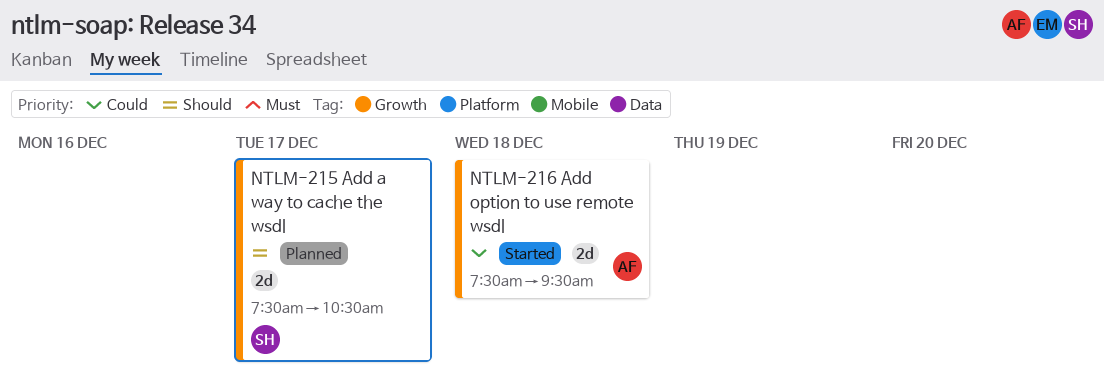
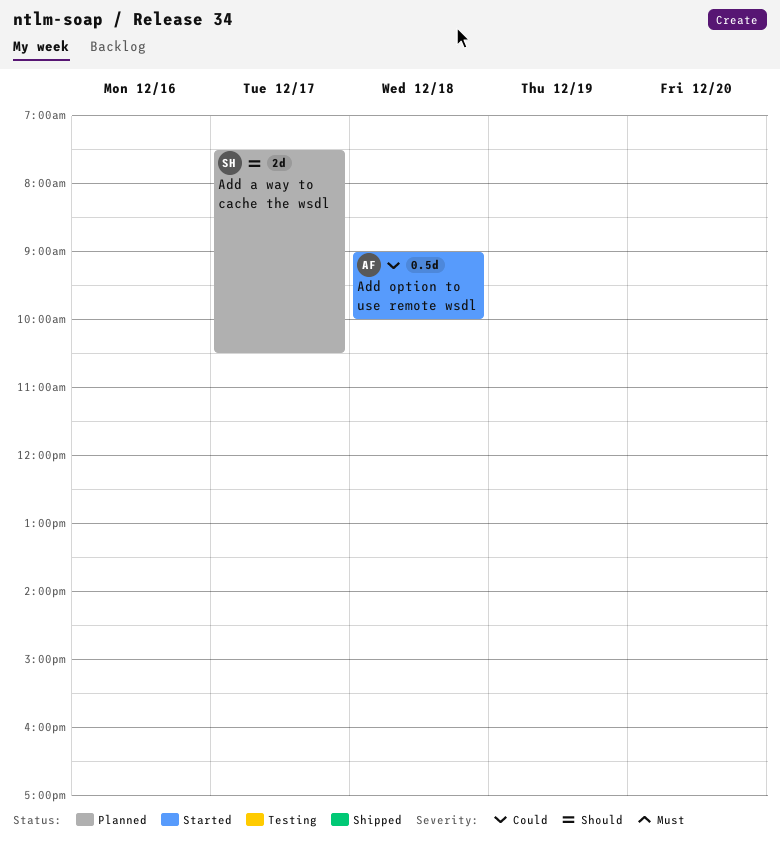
Add option to use remote wsdl, estimate: 2d -> 0.5d
Add option to use remote wsdl, begins: 07:30 -> 09:00
Add option to use remote wsdl, ends: 09:30 -> 10:00

